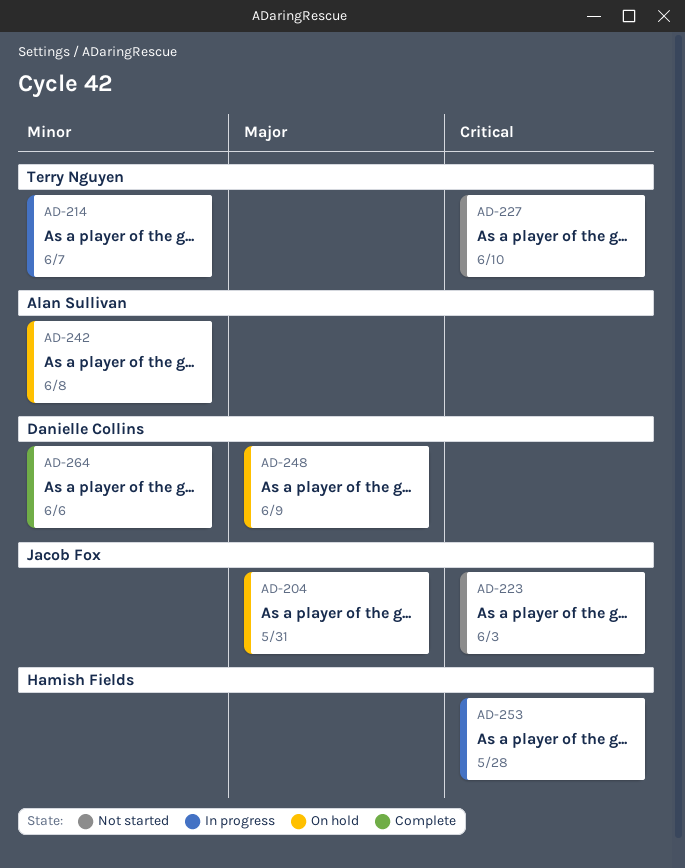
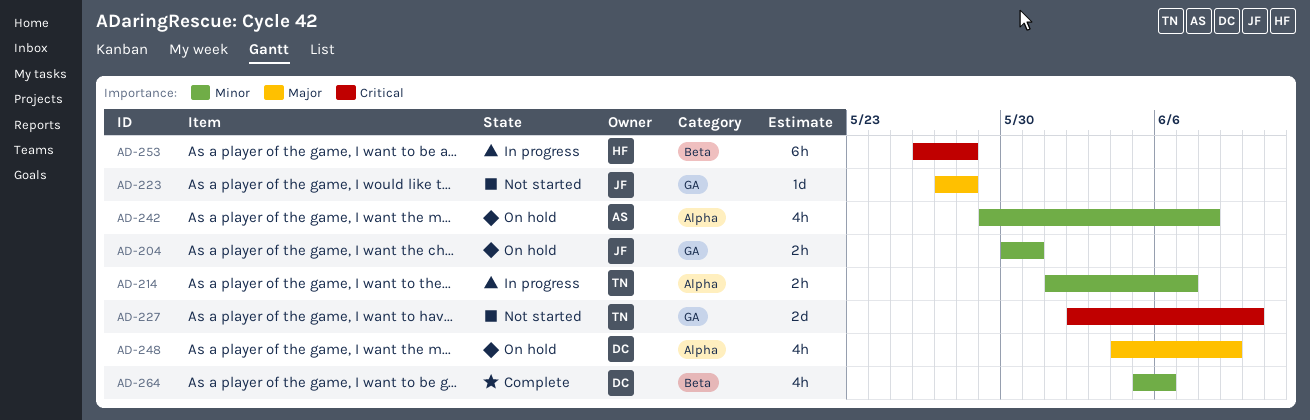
AD-204, priority: Major -> Minor
AD-223, priority: Critical -> Major
AD-223, due: Jun 3 -> May 28

